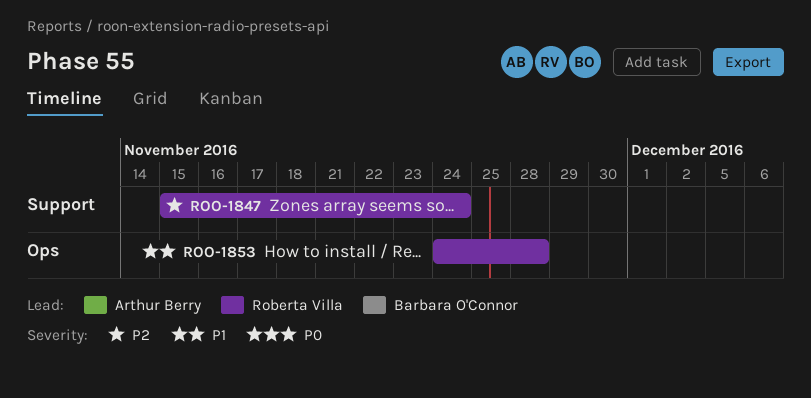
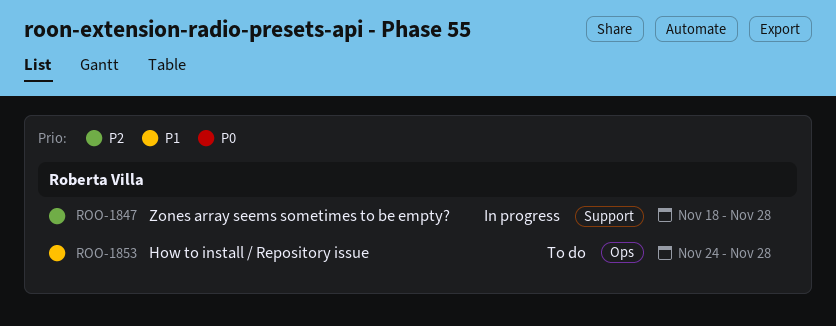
ROO-1847, start: Nov 15 -> Nov 18
ROO-1847, due: Nov 24 -> Nov 28

